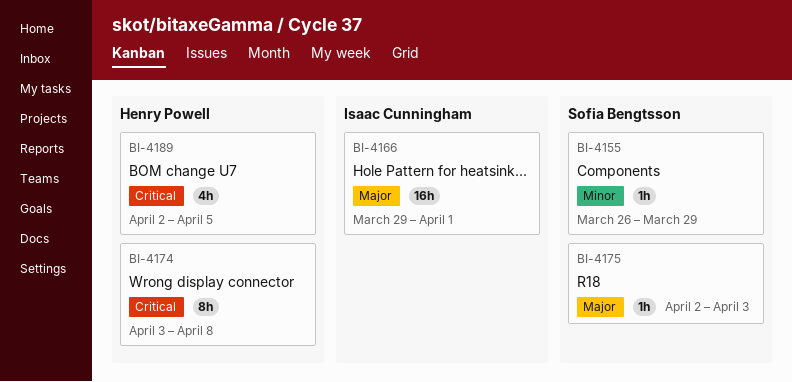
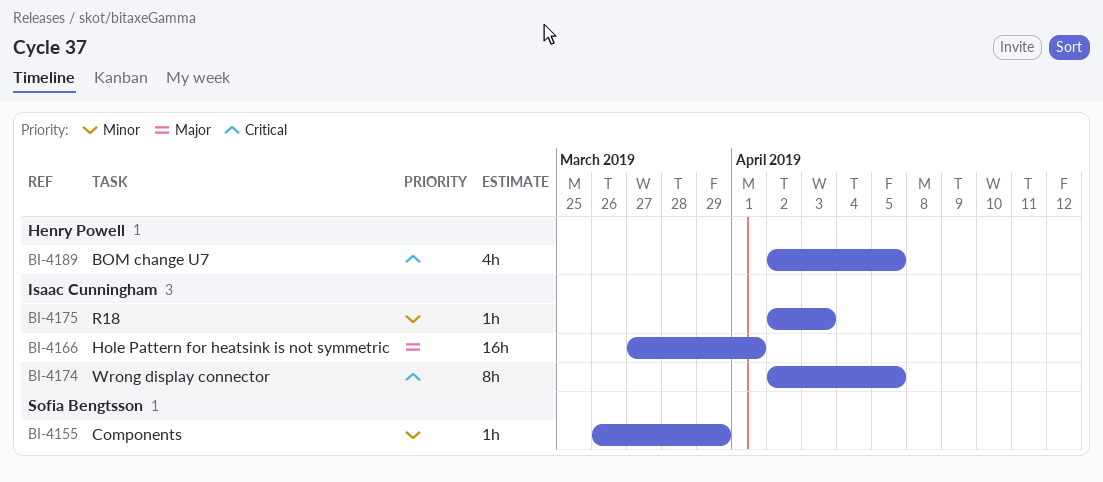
BI-4166, start: Mar 29 -> Mar 27
BI-4174, owner: Henry Powell -> Isaac Cunningham
BI-4174, start: Apr 3 -> Apr 2
BI-4174, due: Apr 8 -> Apr 5
BI-4175, owner: Sofia Bengtsson -> Isaac Cunningham
BI-4175, priority: Major -> Minor

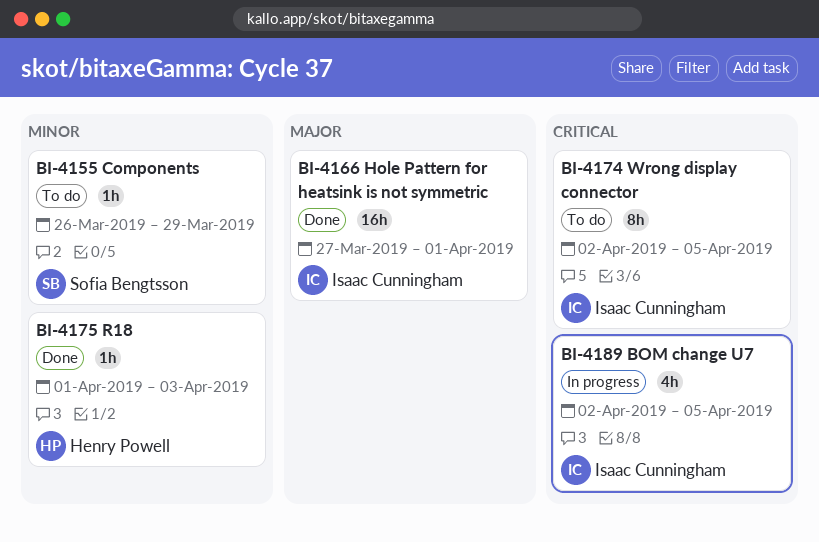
BI-4175, owner: Isaac Cunningham -> Henry Powell
BI-4175, start: Apr 2 -> Apr 1
BI-4189, owner: Henry Powell -> Isaac Cunningham

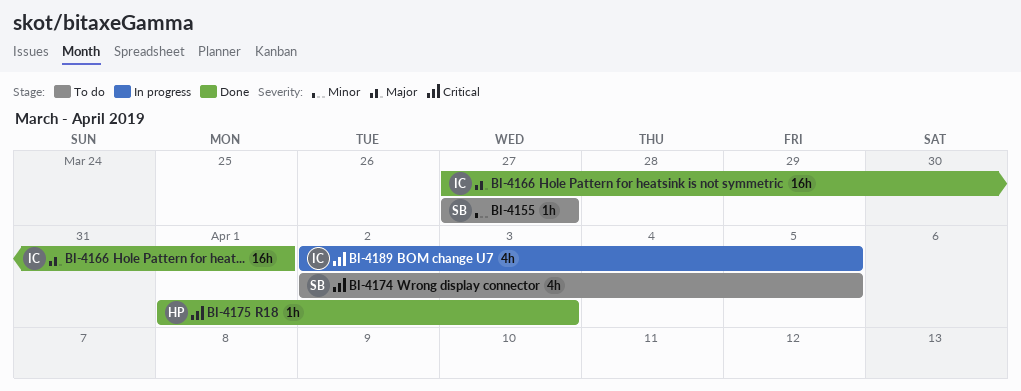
BI-4155, start: Mar 26 -> Mar 27
BI-4155, due: Mar 29 -> Mar 27
BI-4174, owner: Isaac Cunningham -> Sofia Bengtsson
BI-4174, estimate: 8h -> 4h
BI-4175, priority: Minor -> Critical

